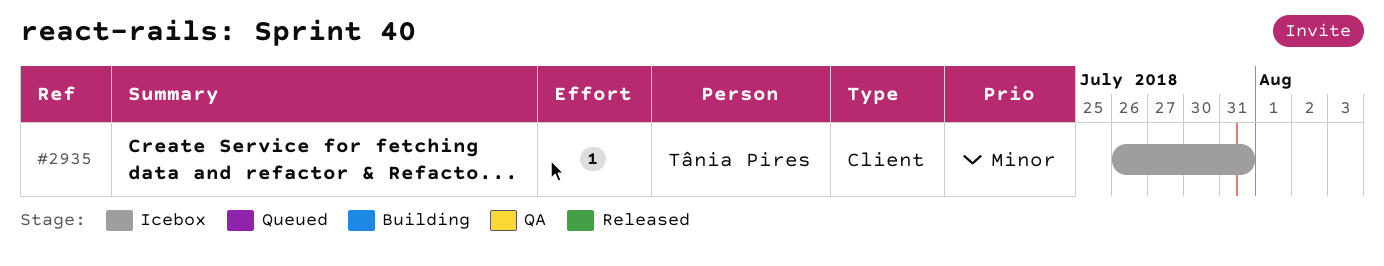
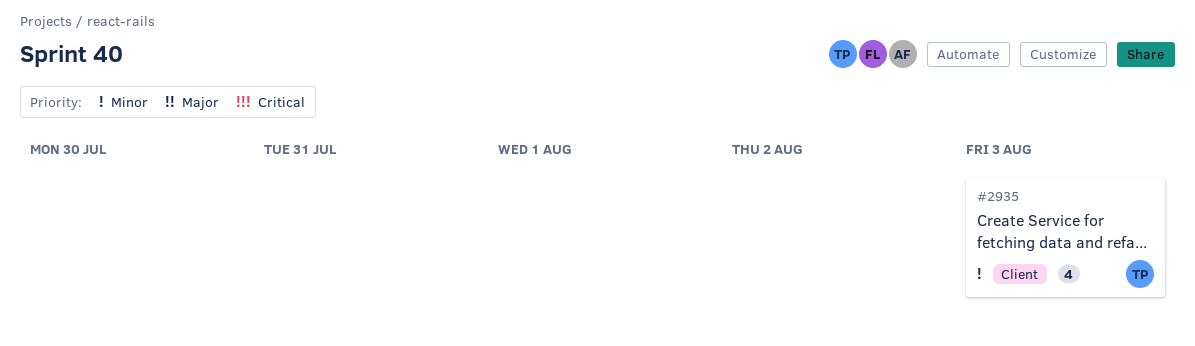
#2935, estimate: 1 -> 4
#2935, due: Jul 31 -> Aug 3

